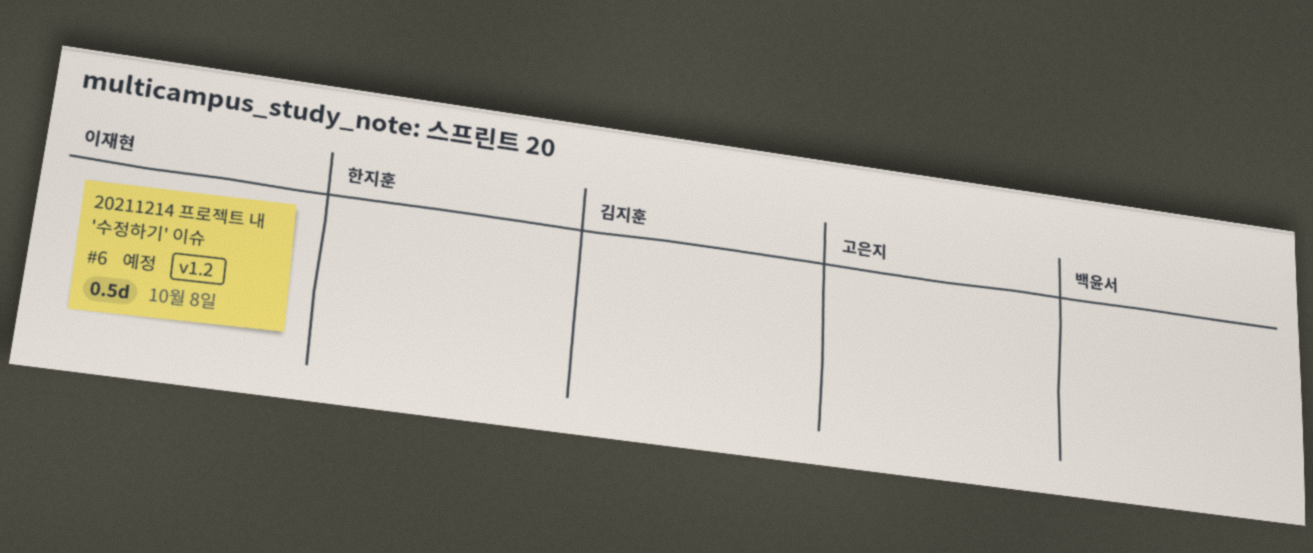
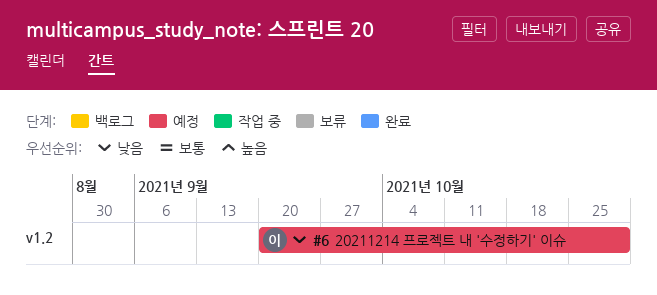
#6, due: Oct 8 -> Oct 29

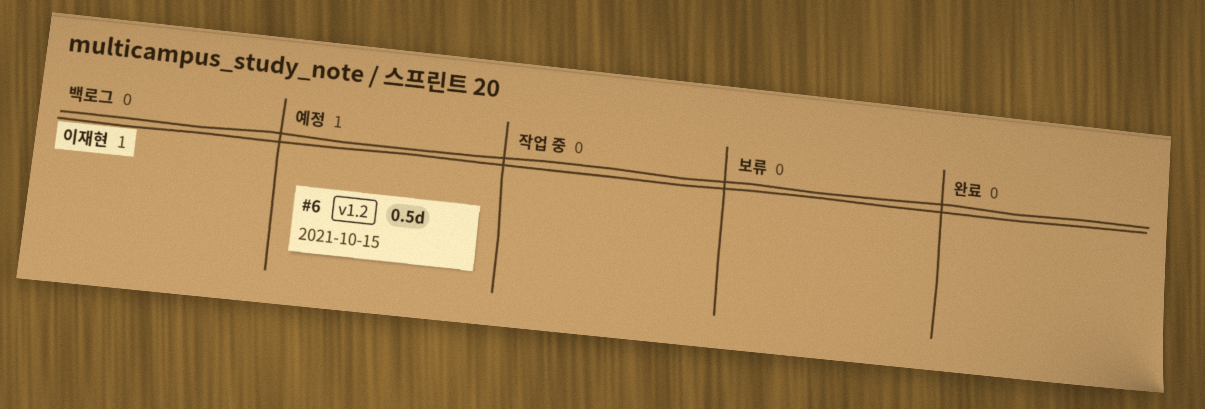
#6, due: Oct 29 -> Oct 15

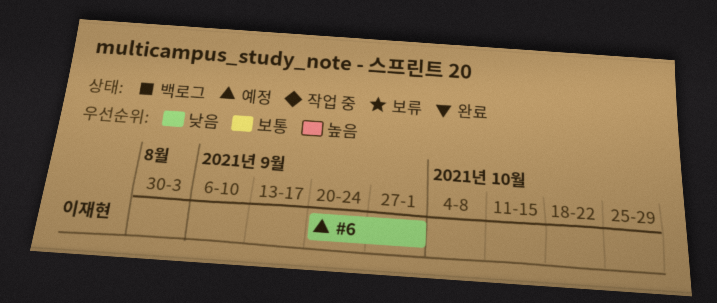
#6, due: Oct 15 -> Oct 1

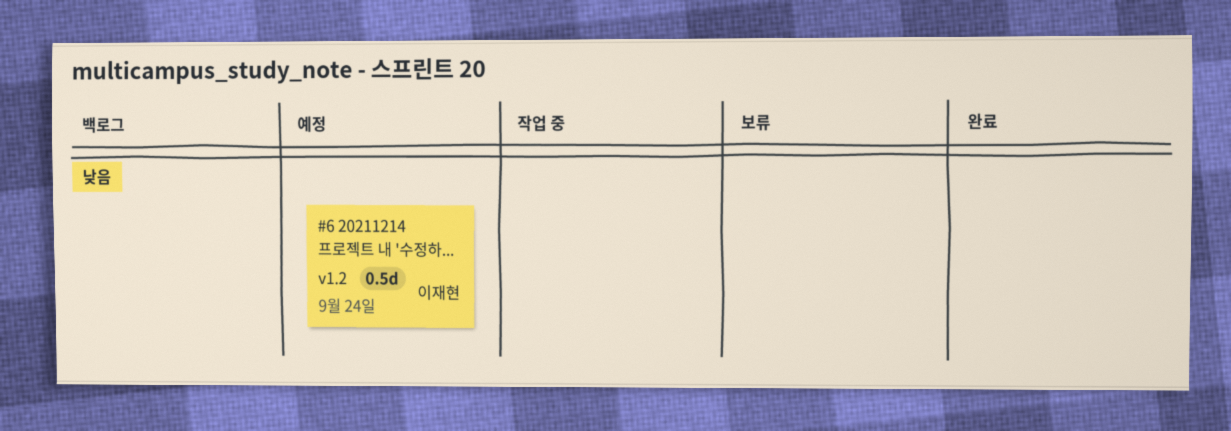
#6, due: Oct 1 -> Sep 24

